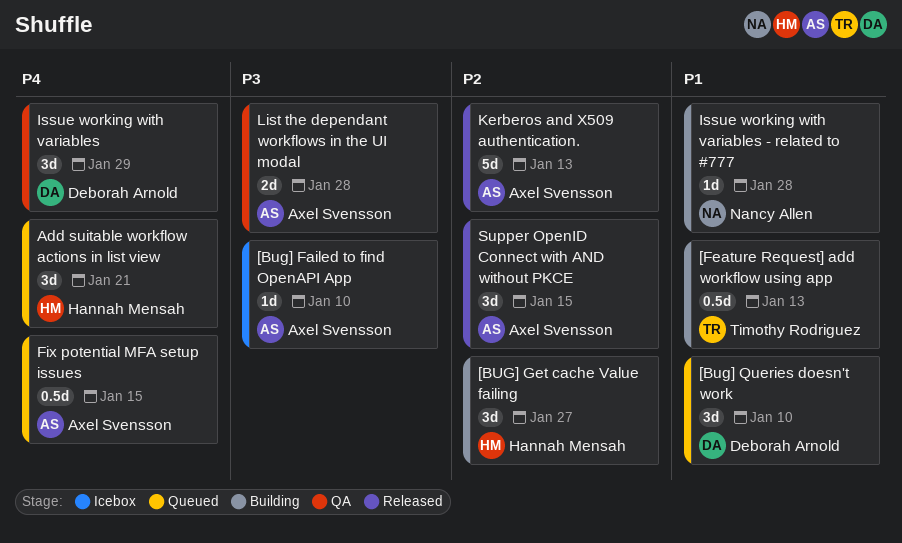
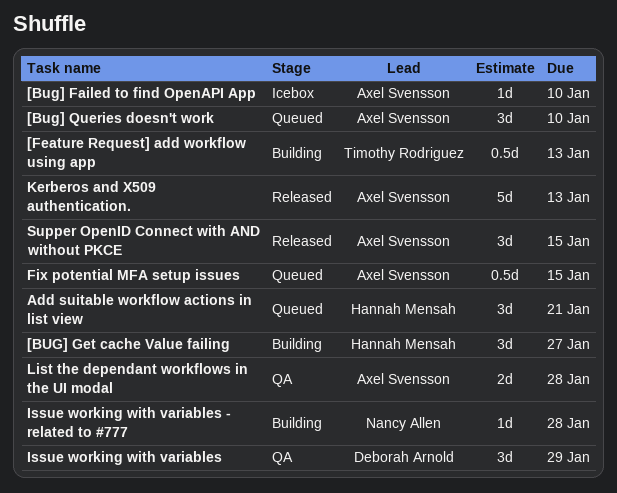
[Bug] Queries doesn't work, owner: Deborah Arnold -> Axel Svensson

